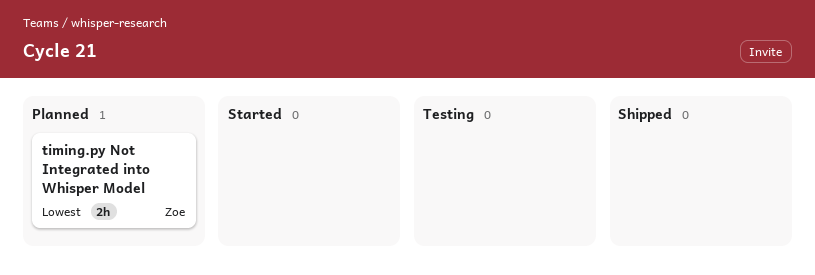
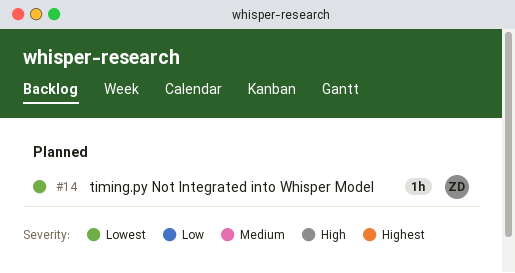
timing.py Not Integrated into Whisper Model, estimate: 2h -> 1h

